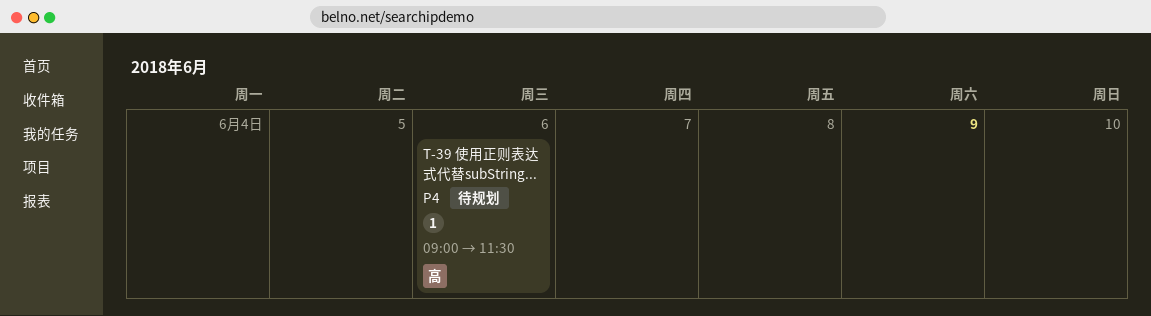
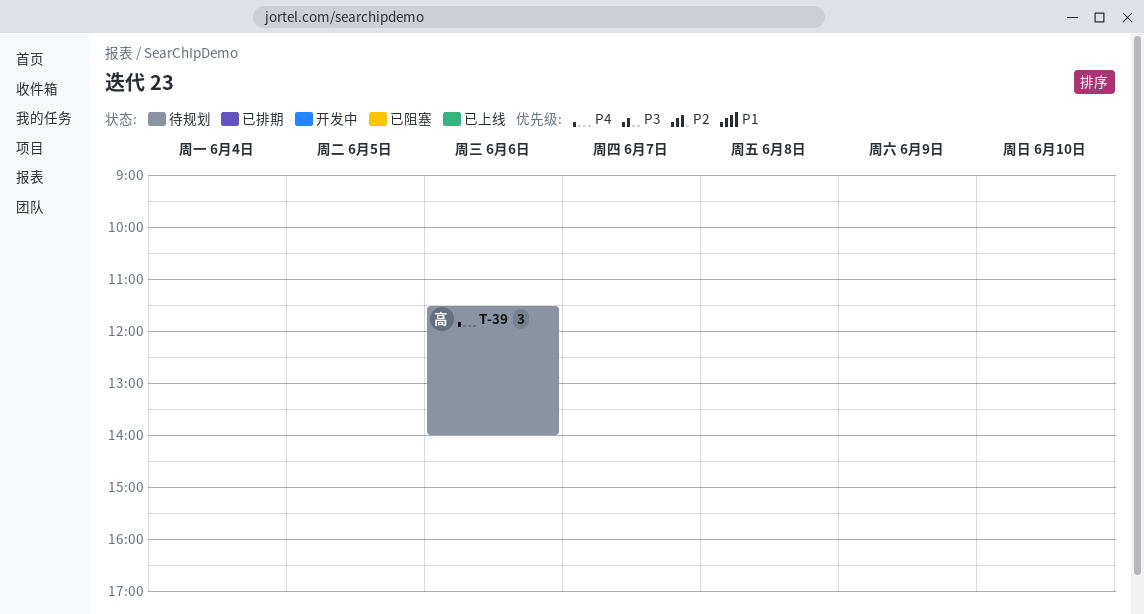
T-39, estimate: 1 -> 3
T-39, begins: 09:00 -> 11:30
T-39, ends: 11:30 -> 14:00

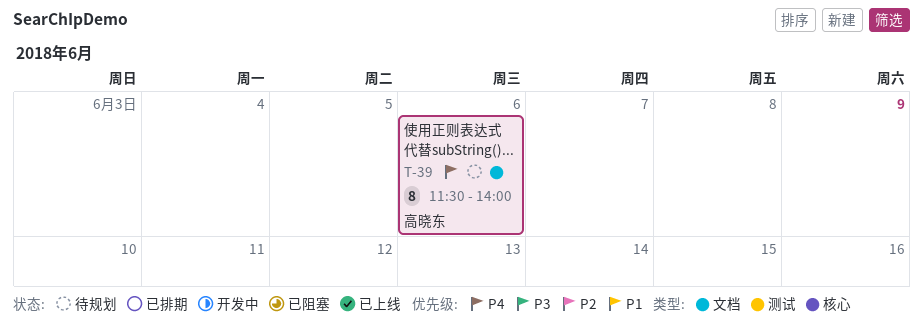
T-39, estimate: 3 -> 8

